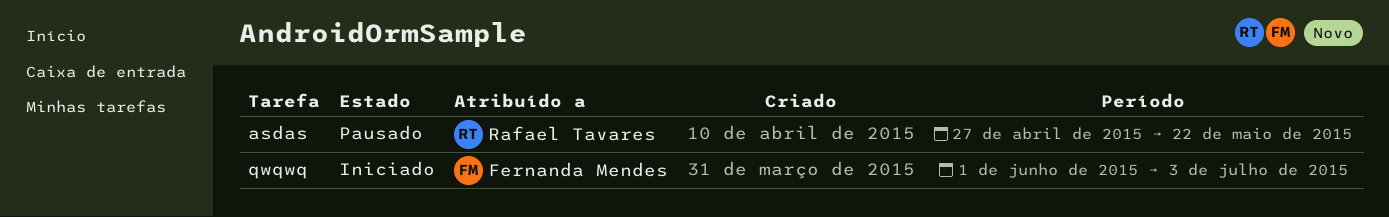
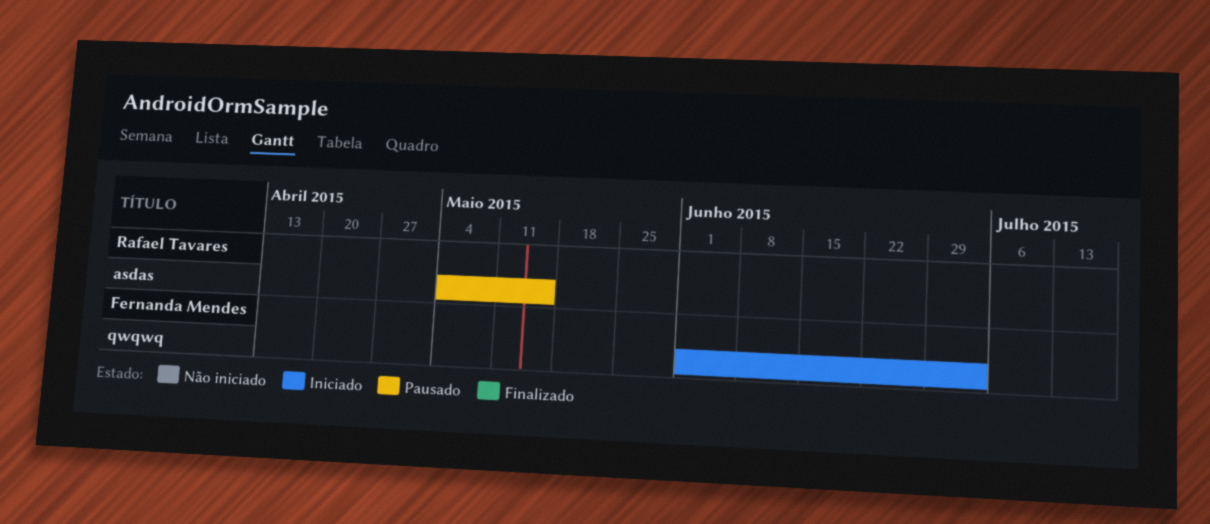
asdas, start: Apr 27 -> May 4
asdas, due: May 22 -> May 15

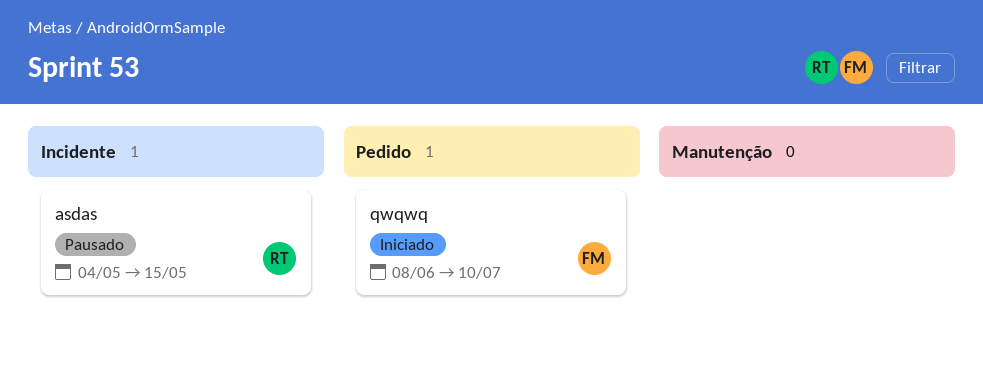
qwqwq, start: Jun 1 -> Jun 8
qwqwq, due: Jul 3 -> Jul 10

